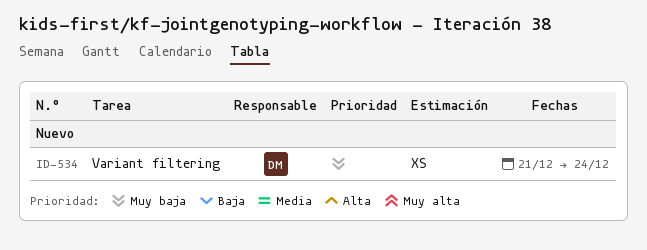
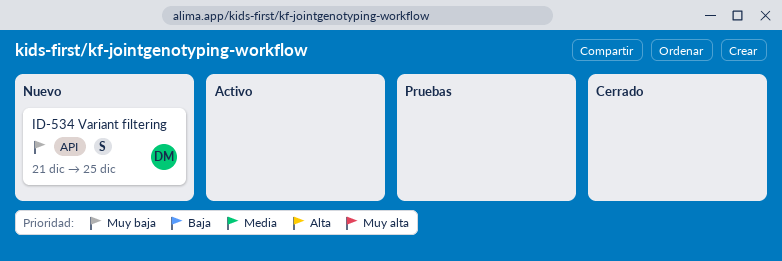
ID-534, estimate: XS -> S
ID-534, due: Dec 24 -> Dec 25

